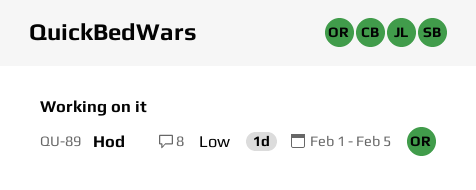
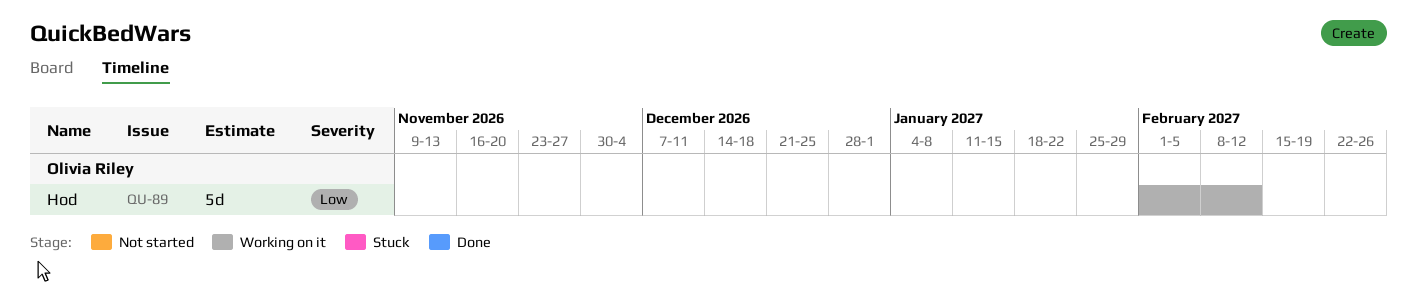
QU-89, estimate: 1d -> 5d
QU-89, due: Feb 5 -> Feb 12

